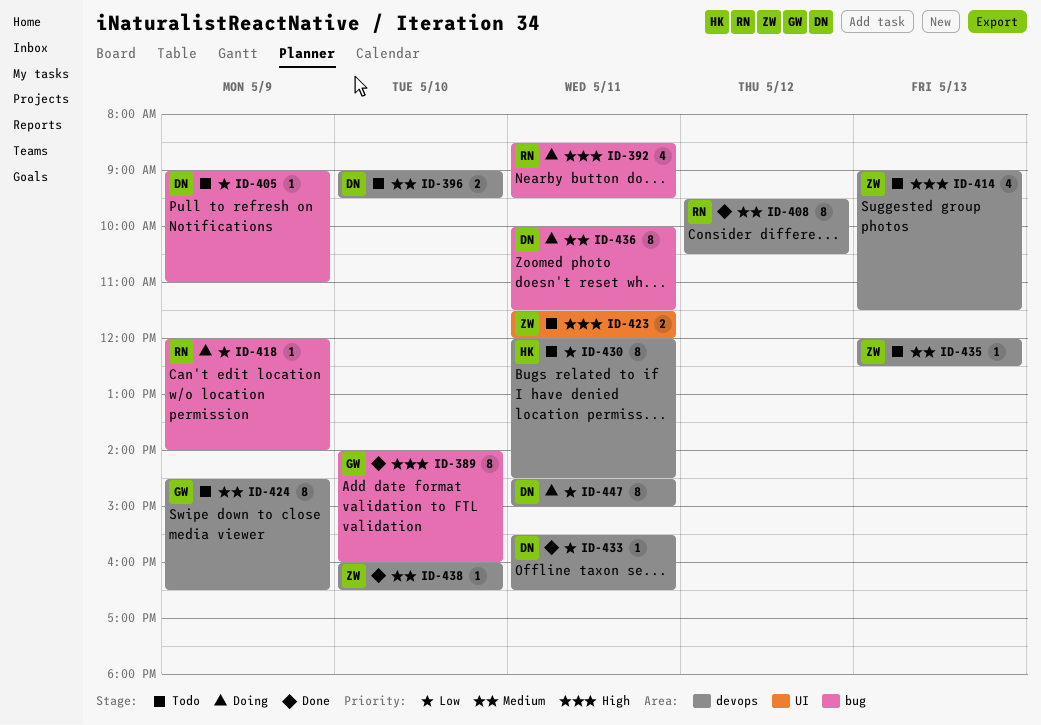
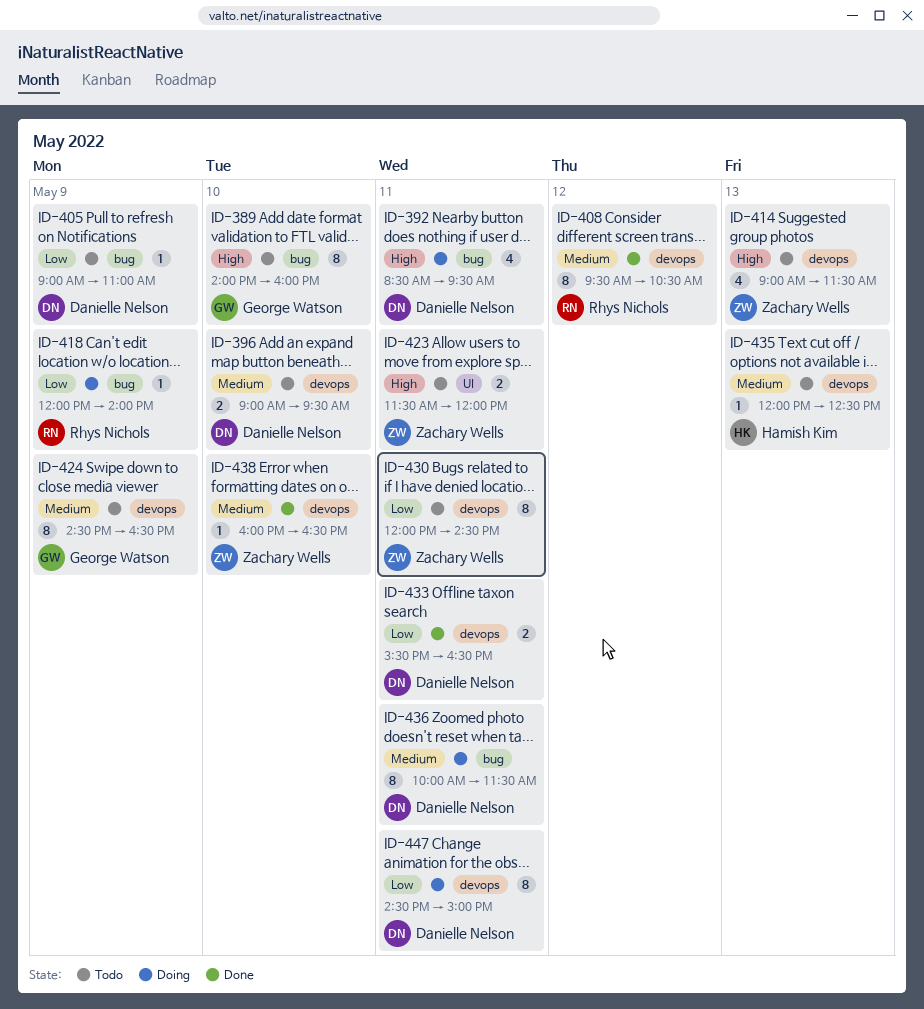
ID-389, status: Done -> Todo
ID-392, owner: Rhys Nichols -> Danielle Nelson
ID-430, owner: Hamish Kim -> Zachary Wells
ID-433, estimate: 1 -> 2
ID-435, owner: Zachary Wells -> Hamish Kim

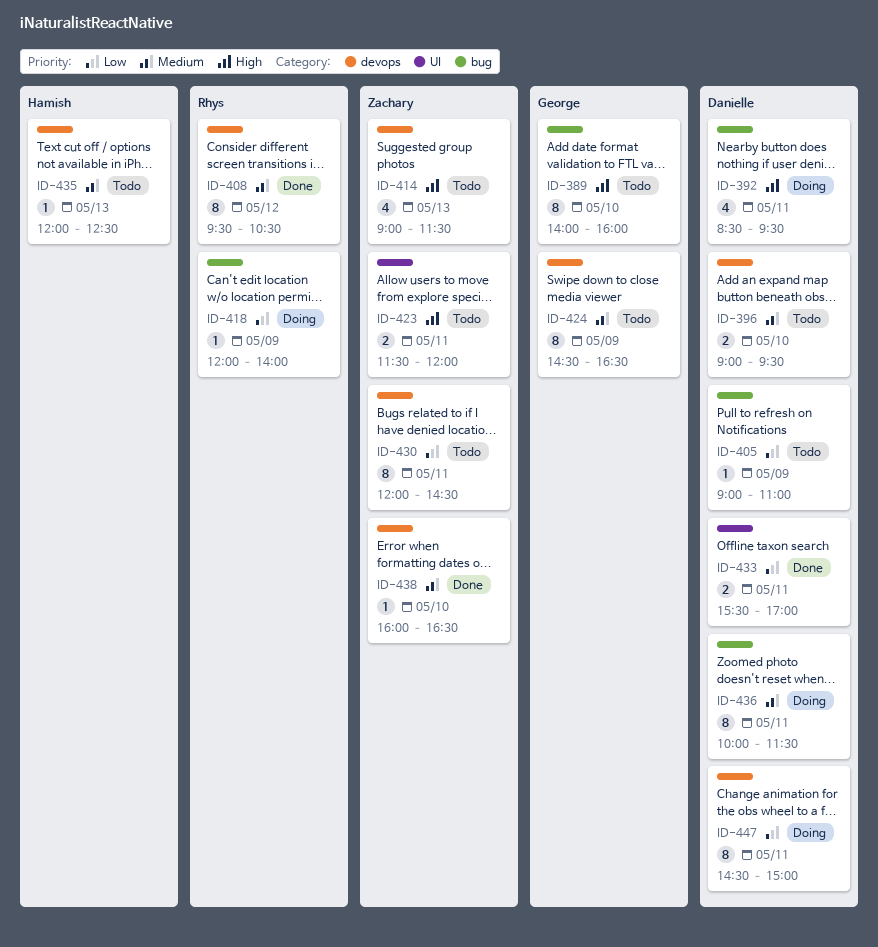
ID-433, label: devops -> UI
ID-433, ends: 16:30 -> 17:00

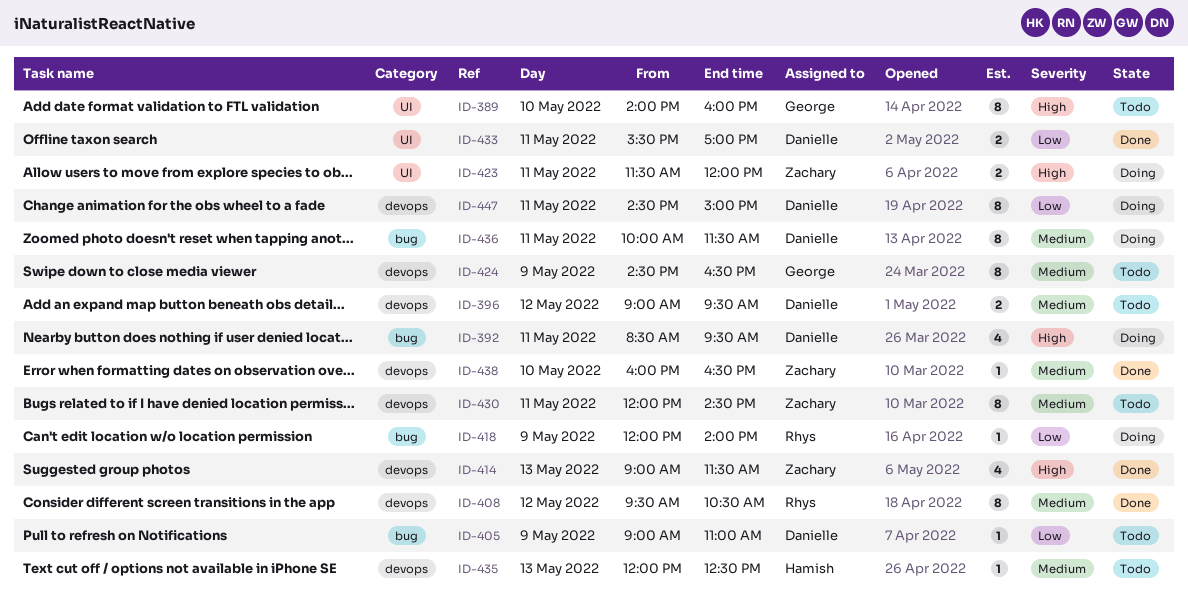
ID-389, label: bug -> UI
ID-396, day: May 10 -> May 12
ID-414, status: Todo -> Done
ID-423, status: Todo -> Doing
ID-430, priority: Low -> Medium

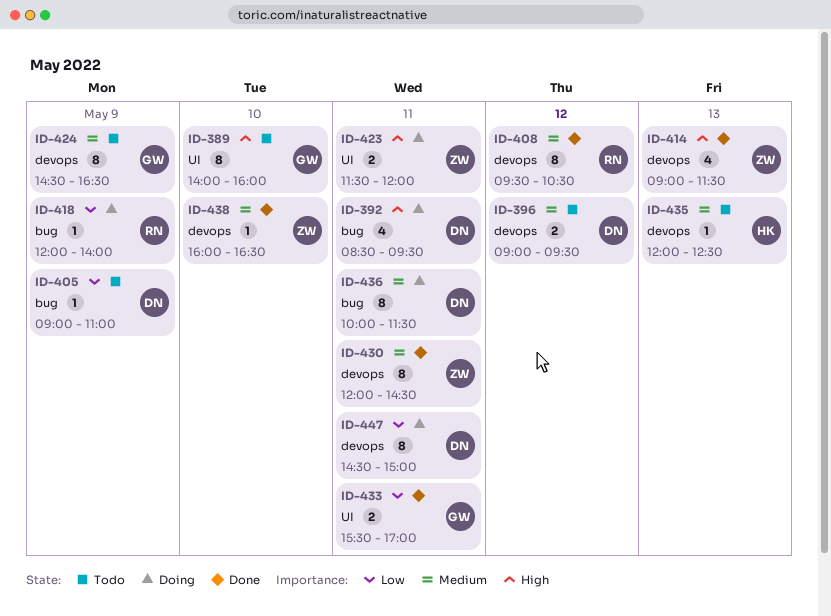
ID-430, status: Todo -> Done
ID-433, owner: Danielle -> George

